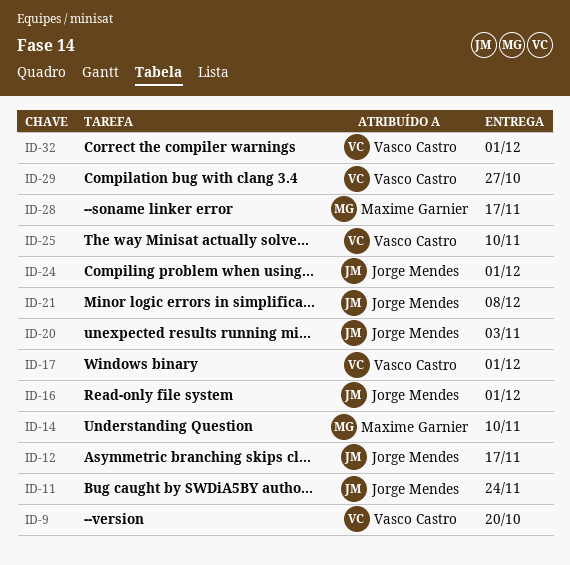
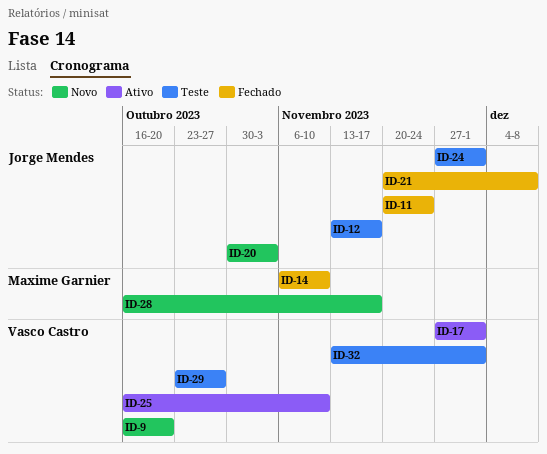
ID-16: present -> none

